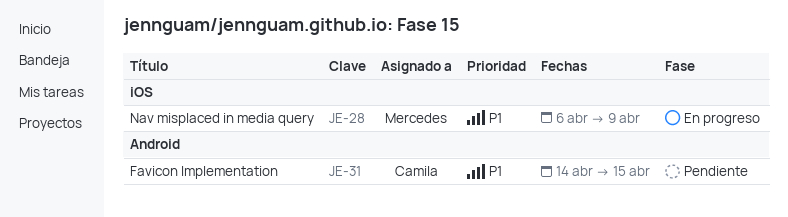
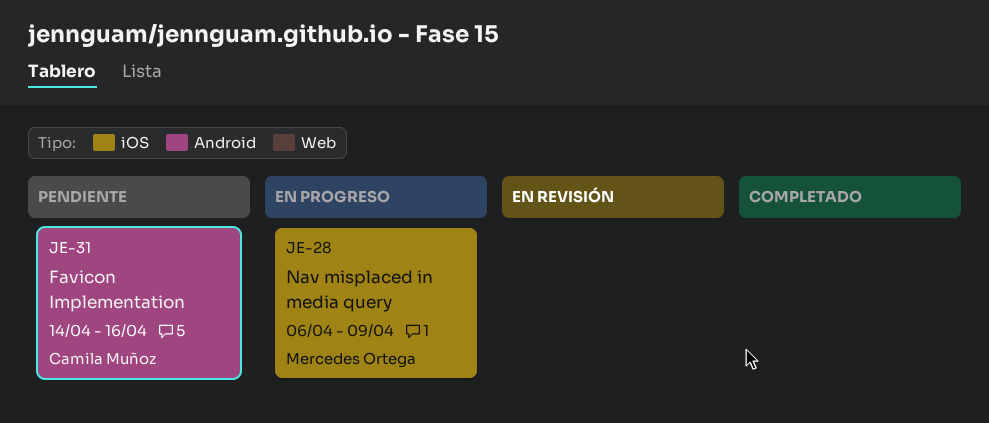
JE-31, due: Apr 15 -> Apr 16

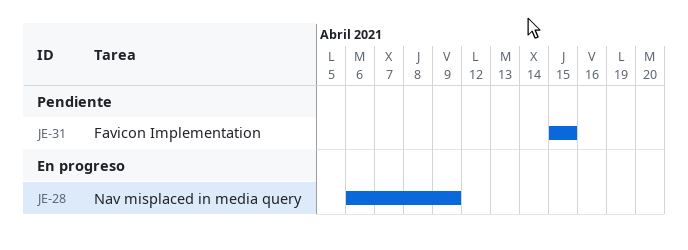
JE-31, start: Apr 14 -> Apr 15
JE-31, due: Apr 16 -> Apr 15

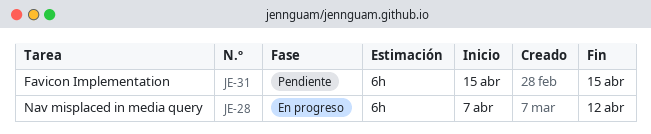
JE-28, start: Apr 6 -> Apr 7
JE-28, due: Apr 9 -> Apr 12

